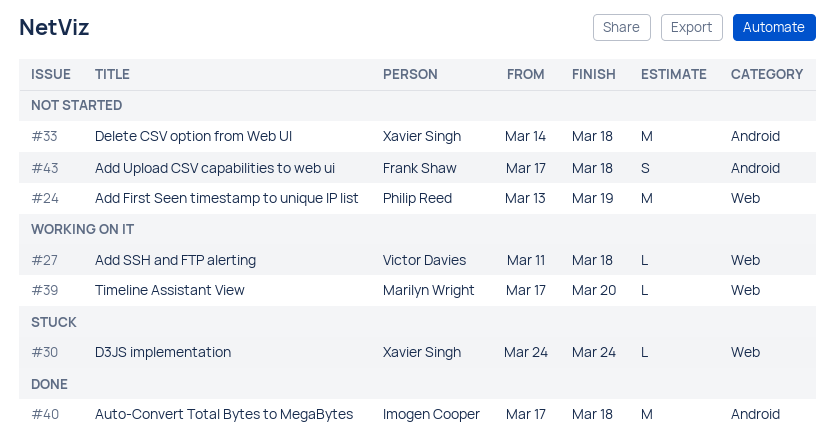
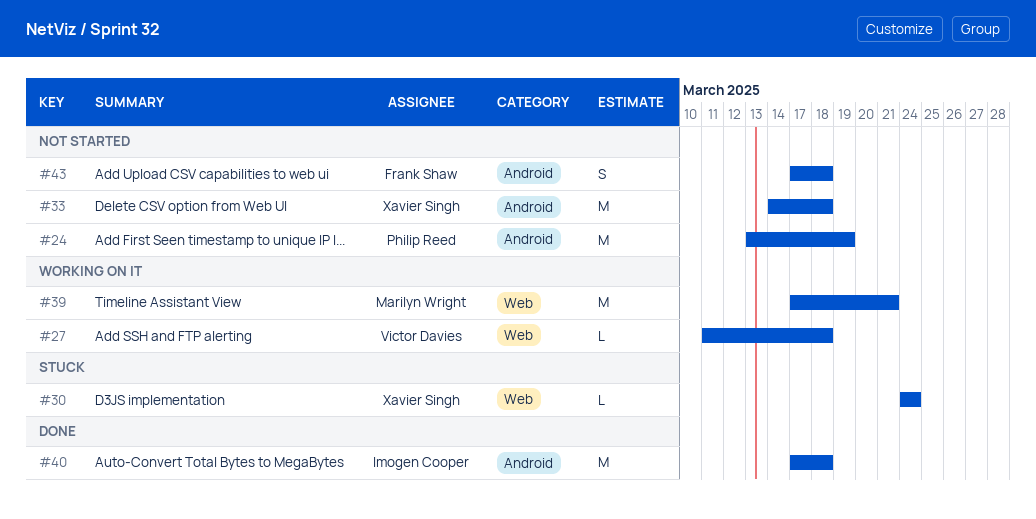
#24, label: Web -> Android
#39, estimate: L -> M
#39, due: Mar 20 -> Mar 21

